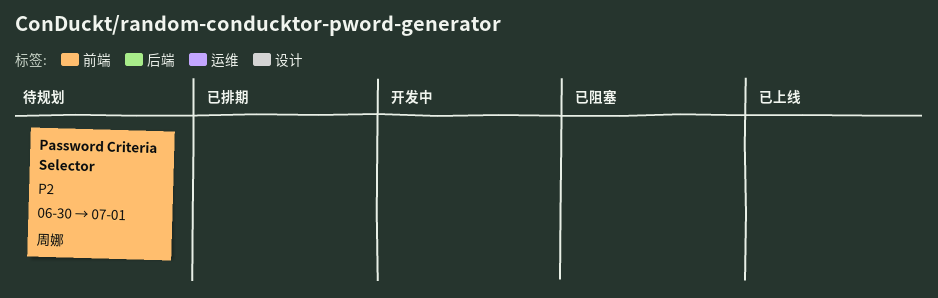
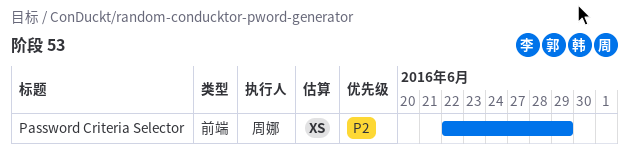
Password Criteria Selector, start: Jun 30 -> Jun 22
Password Criteria Selector, due: Jul 1 -> Jun 29

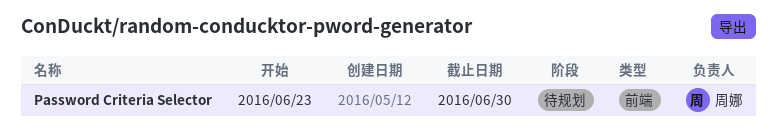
Password Criteria Selector, start: Jun 22 -> Jun 23
Password Criteria Selector, due: Jun 29 -> Jun 30

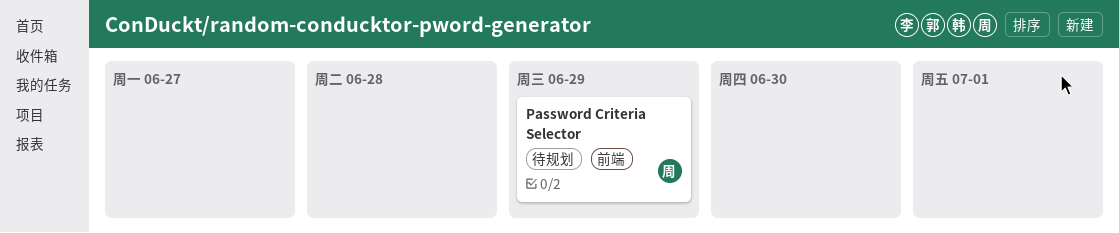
Password Criteria Selector, due: Jun 30 -> Jun 29

